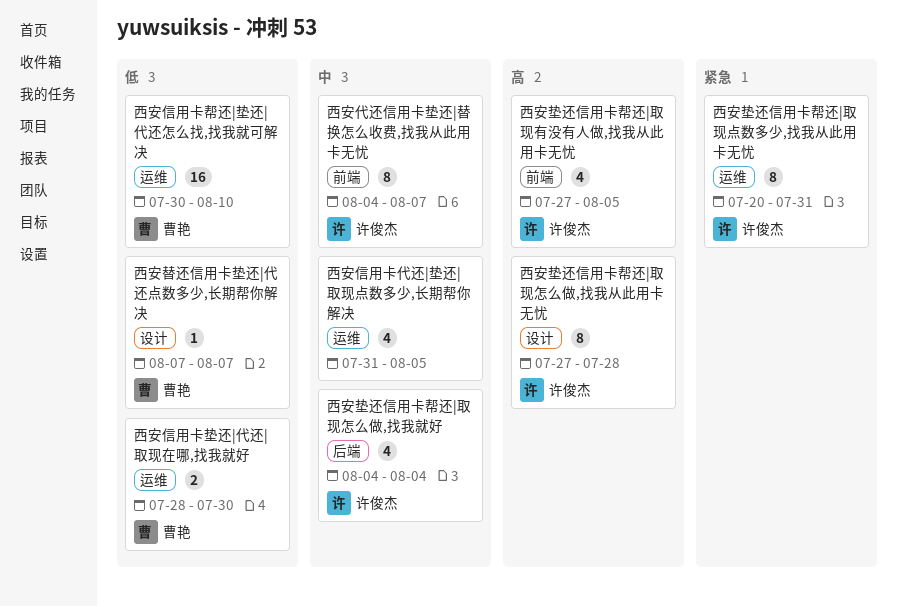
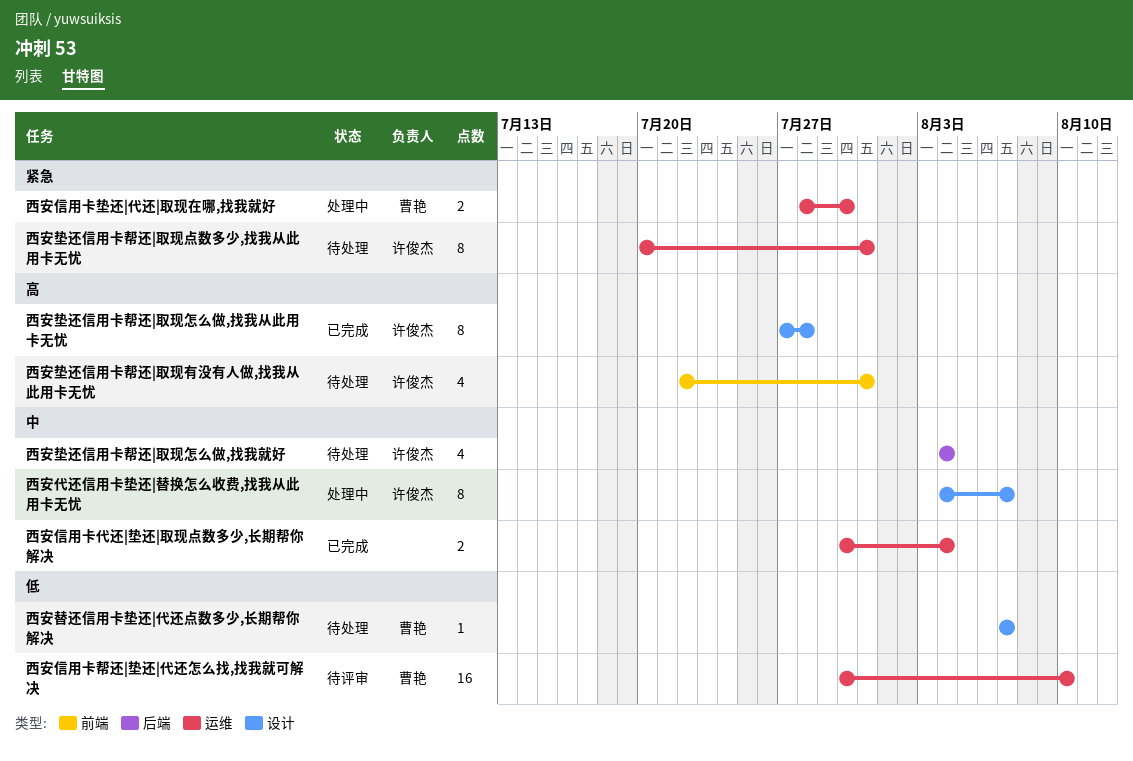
西安代还信用卡垫还|替换怎么收费,找我从此用卡无忧, label: 前端 -> 设计
西安信用卡代还|垫还|取现点数多少,长期帮你解决, estimate: 4 -> 2
西安信用卡代还|垫还|取现点数多少,长期帮你解决, start: Jul 31 -> Jul 30
西安信用卡代还|垫还|取现点数多少,长期帮你解决, due: Aug 5 -> Aug 4
西安信用卡垫还|代还|取现在哪,找我就好, priority: 低 -> 紧急
西安垫还信用卡帮还|取现有没有人做,找我从此用卡无忧, start: Jul 27 -> Jul 22
西安垫还信用卡帮还|取现有没有人做,找我从此用卡无忧, due: Aug 5 -> Jul 31

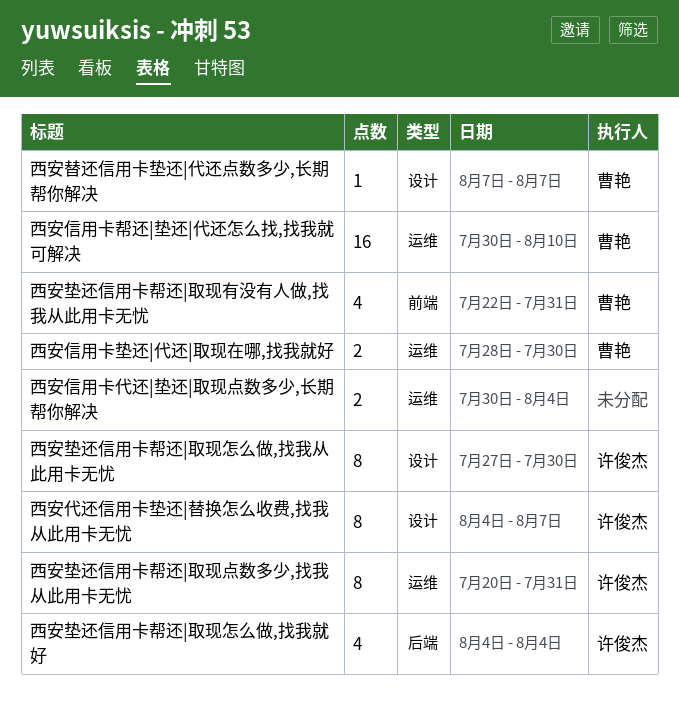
西安垫还信用卡帮还|取现怎么做,找我从此用卡无忧, due: Jul 28 -> Jul 30
西安垫还信用卡帮还|取现有没有人做,找我从此用卡无忧, owner: 许俊杰 -> 曹艳

